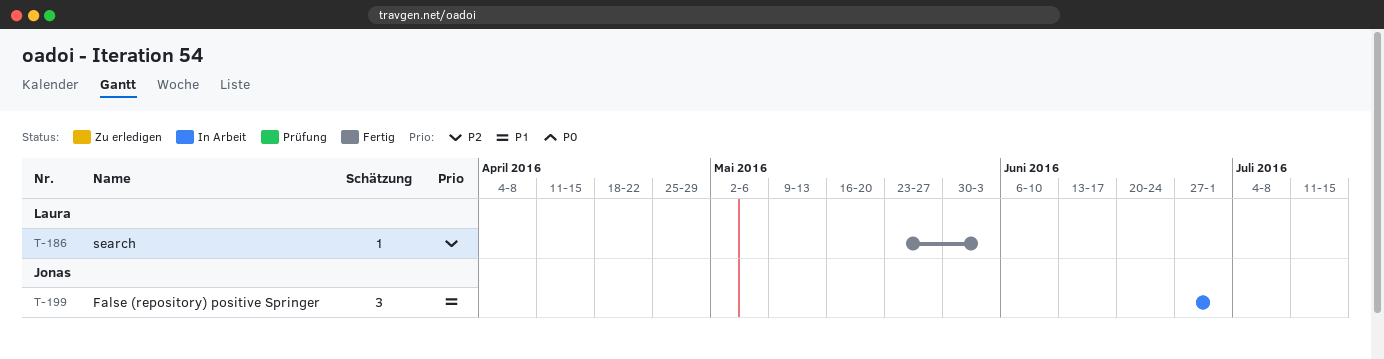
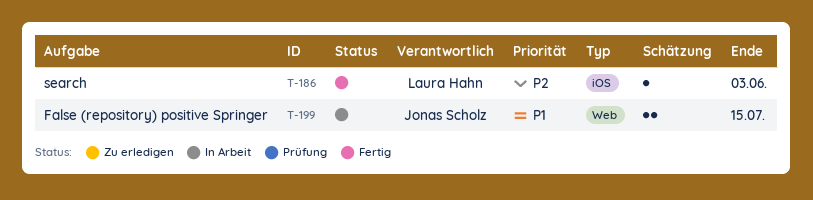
T-199, estimate: 3 -> 2
T-199, due: Jul 1 -> Jul 15

